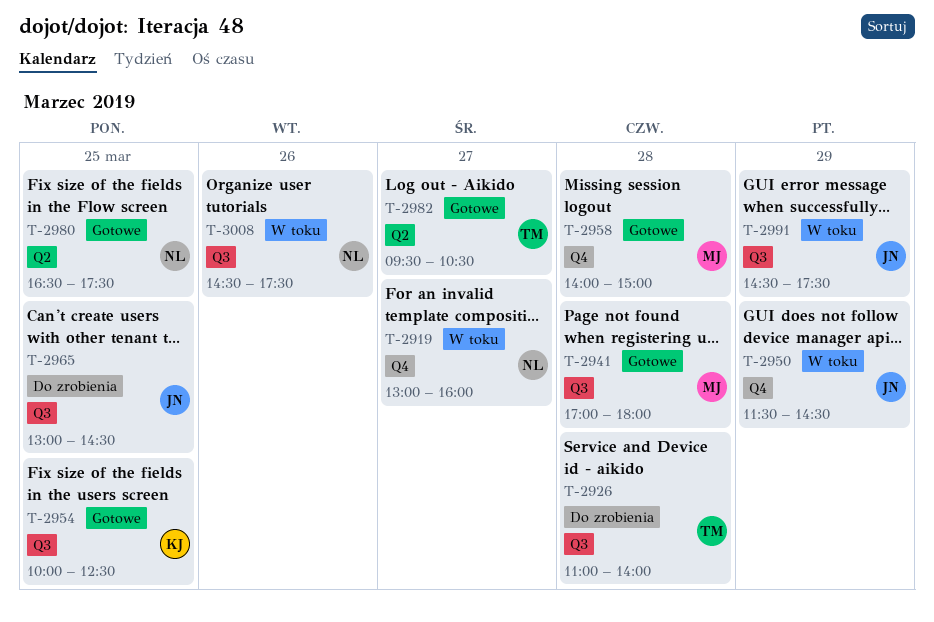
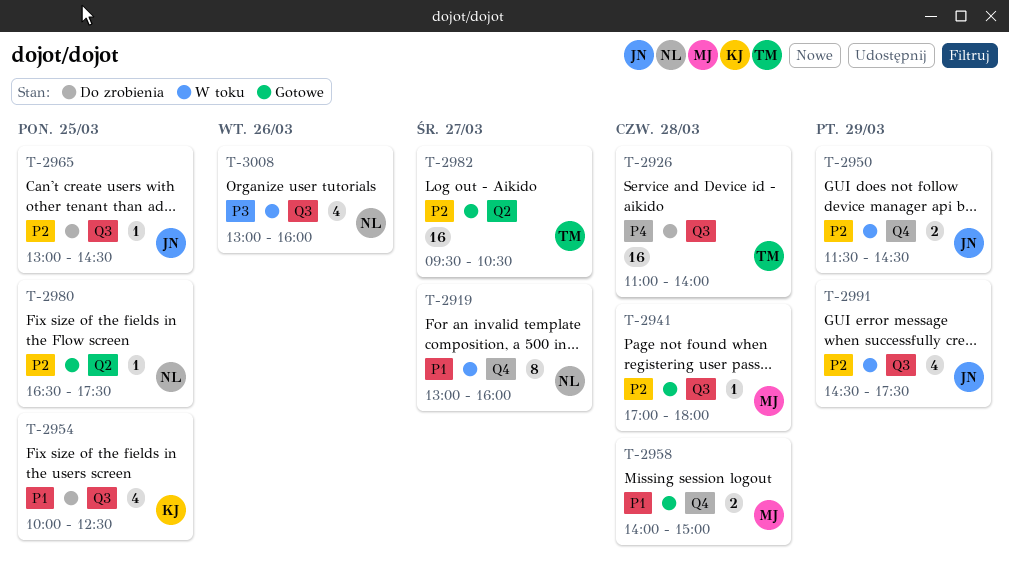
T-2954, status: Gotowe -> Do zrobienia
T-3008, begins: 14:30 -> 13:00
T-3008, ends: 17:30 -> 16:00

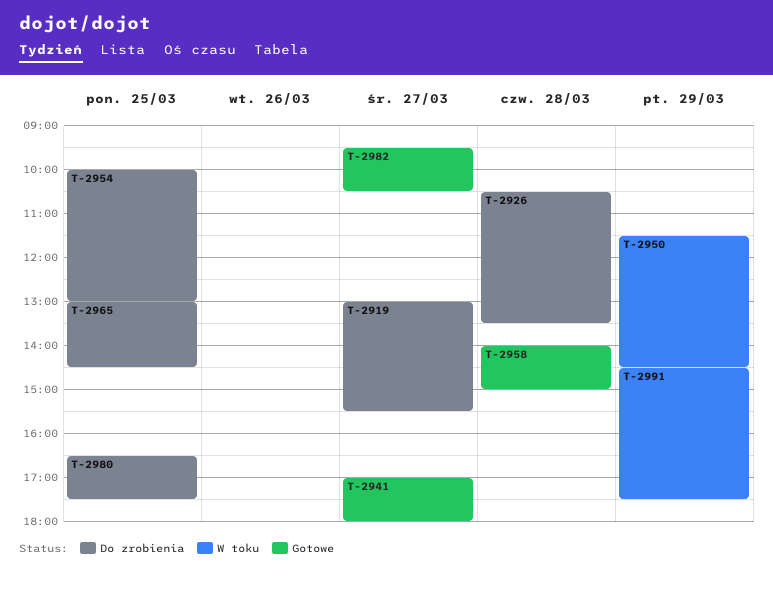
T-2919, status: W toku -> Do zrobienia
T-2919, ends: 16:00 -> 15:30
T-2926, begins: 11:00 -> 10:30
T-2926, ends: 14:00 -> 13:30
T-2941, day: Mar 28 -> Mar 27
T-2954, ends: 12:30 -> 13:00
T-2980, status: Gotowe -> Do zrobienia
T-3008: present -> none

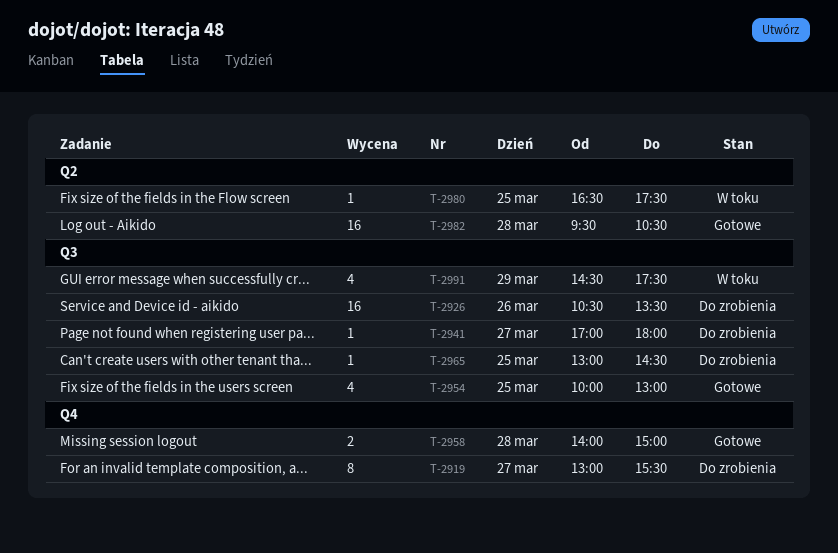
T-2926, day: Mar 28 -> Mar 26
T-2941, status: Gotowe -> Do zrobienia
T-2950: present -> none
T-2954, status: Do zrobienia -> Gotowe
T-2980, status: Do zrobienia -> W toku
T-2982, day: Mar 27 -> Mar 28

